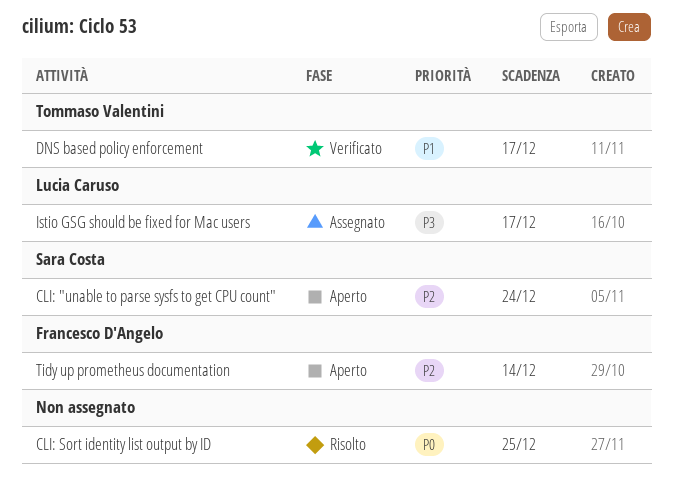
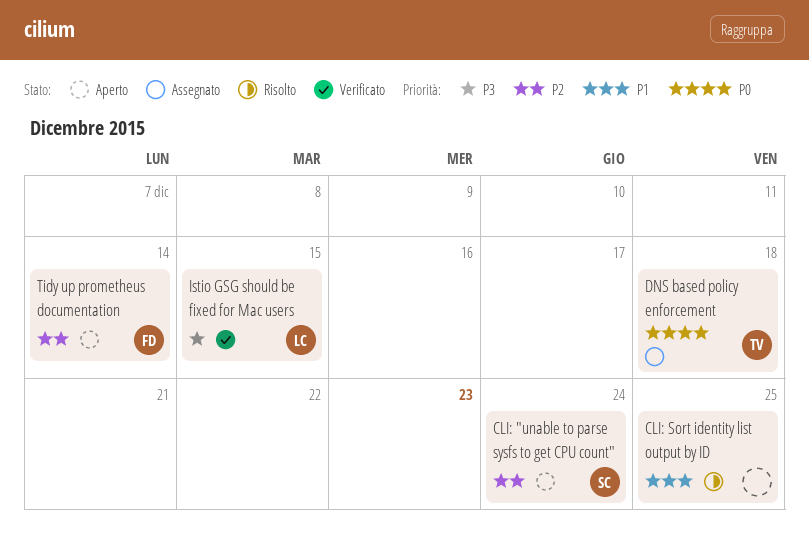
CLI: Sort identity list output by ID, priority: P0 -> P1
DNS based policy enforcement, status: Verificato -> Assegnato
DNS based policy enforcement, priority: P1 -> P0
DNS based policy enforcement, due: Dec 17 -> Dec 18
Istio GSG should be fixed for Mac users, status: Assegnato -> Verificato
Istio GSG should be fixed for Mac users, due: Dec 17 -> Dec 15

